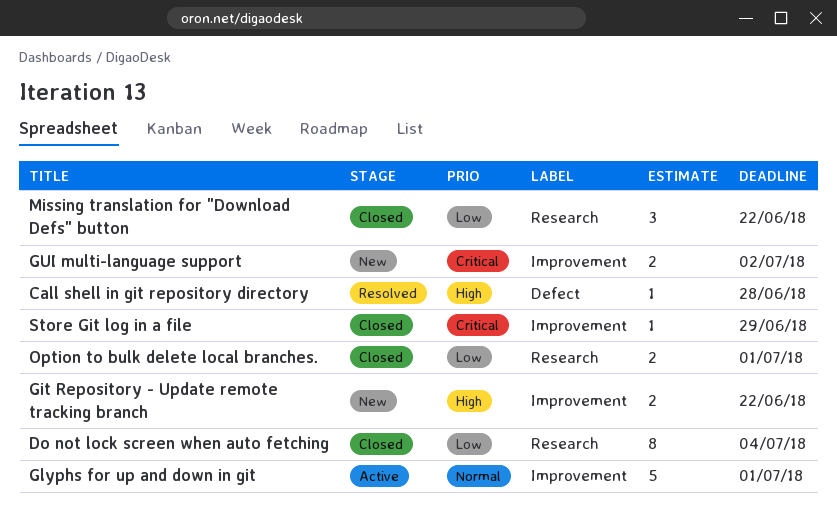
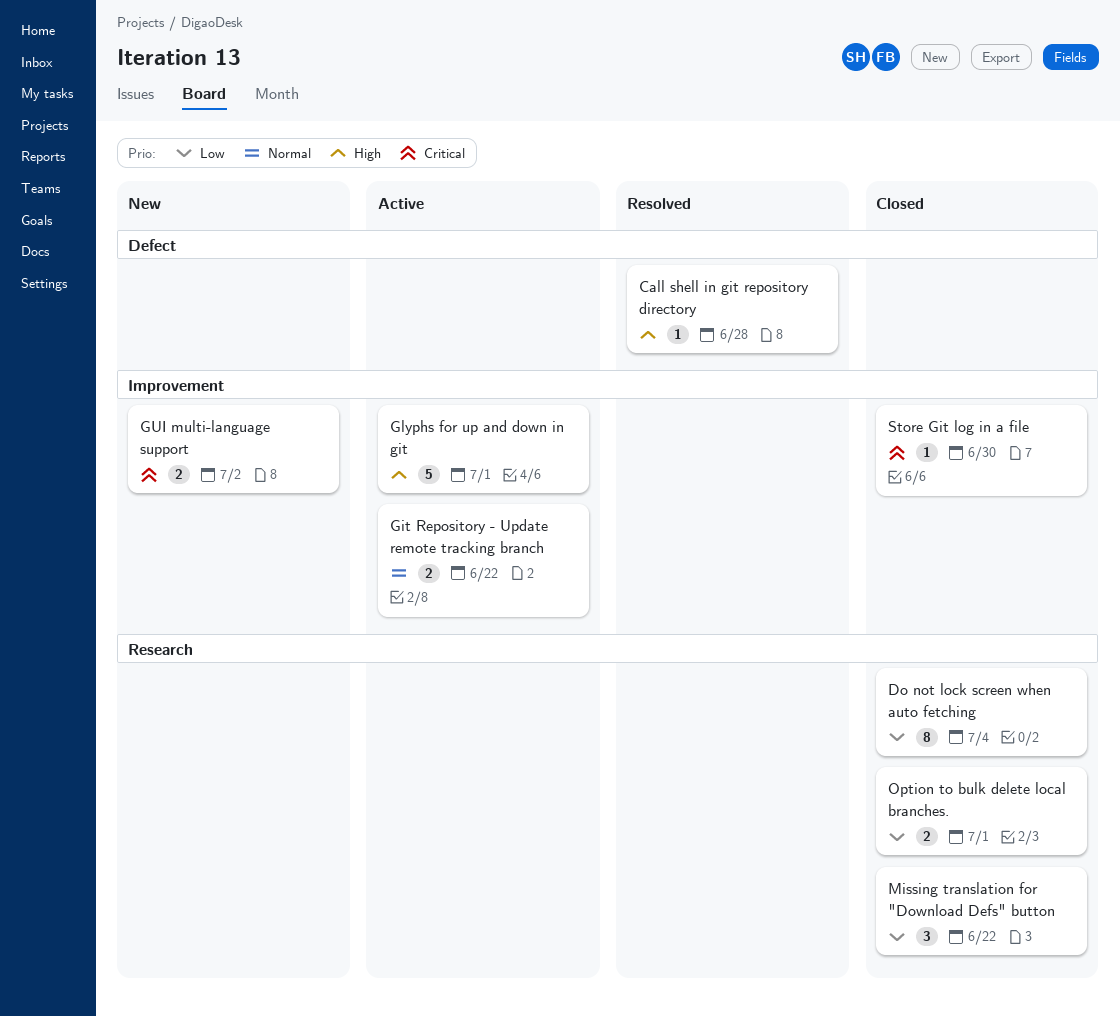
Git Repository - Update remote tracking branch, status: New -> Active
Git Repository - Update remote tracking branch, priority: High -> Normal
Glyphs for up and down in git, priority: Normal -> High
Store Git log in a file, due: Jun 29 -> Jun 30

